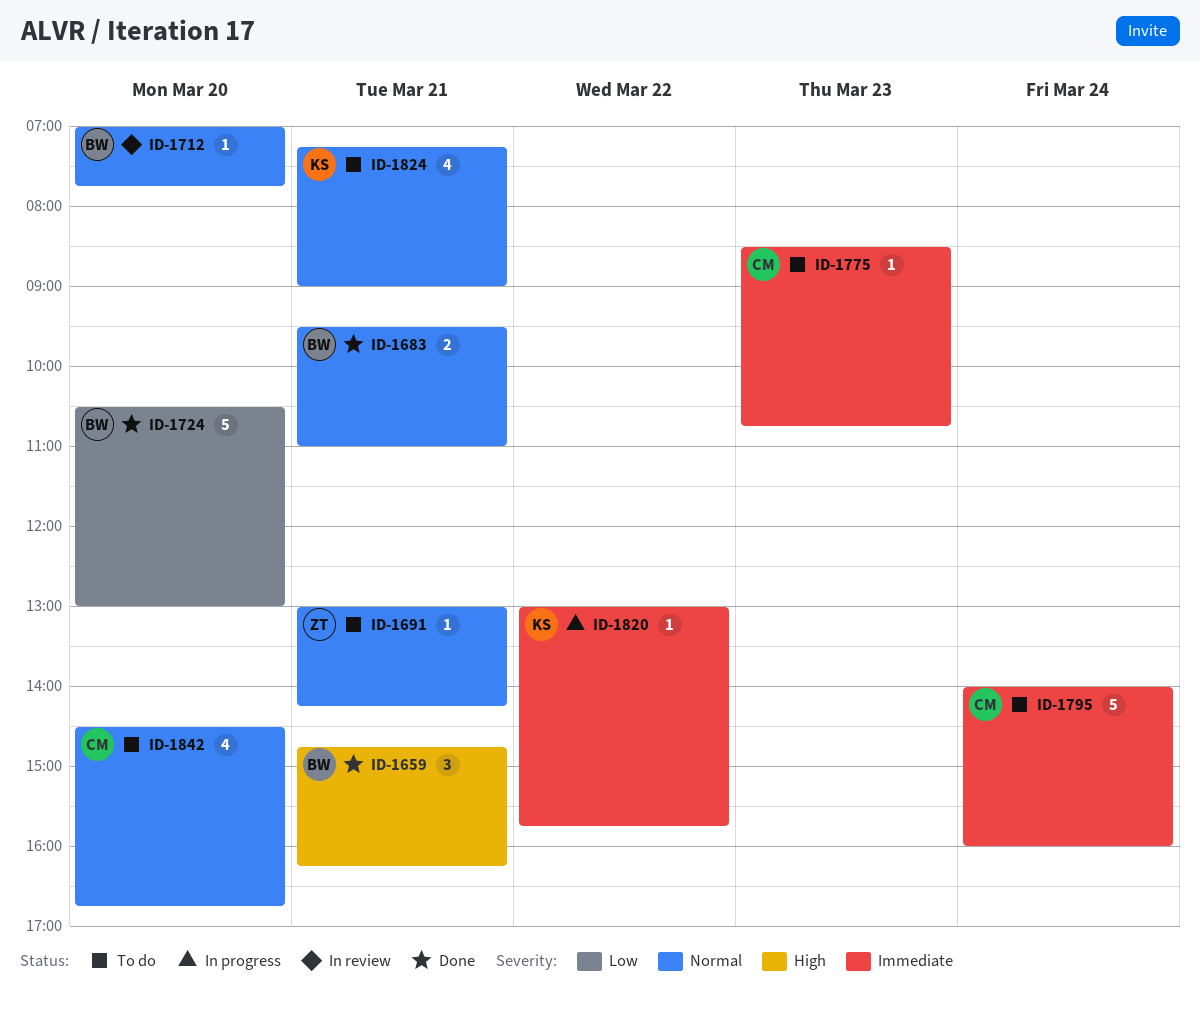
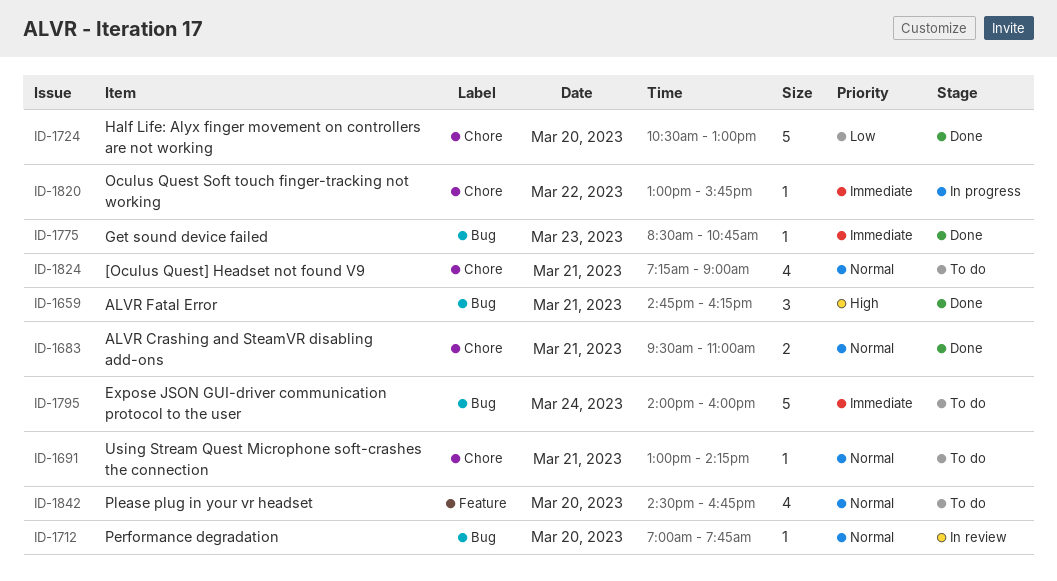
ID-1775, status: To do -> Done

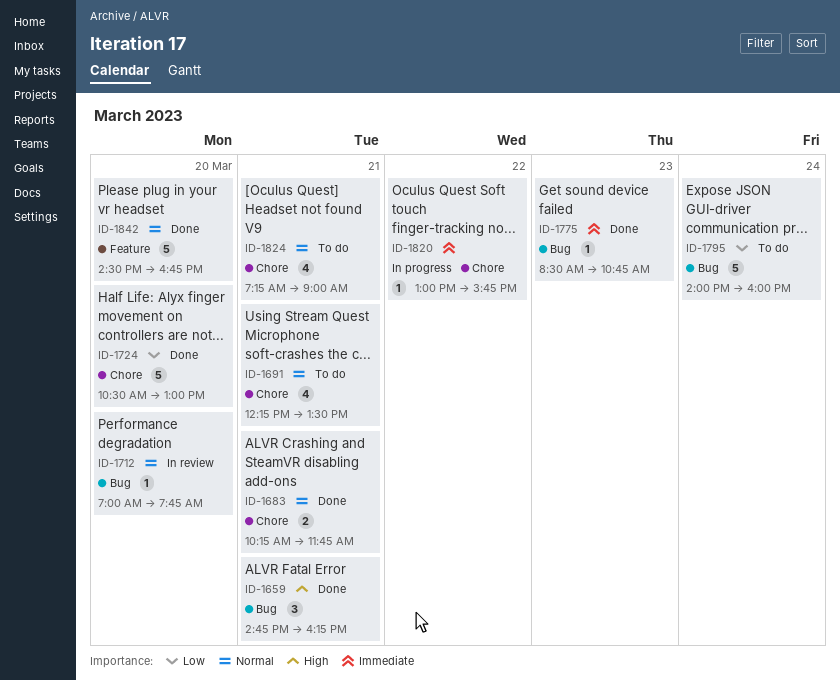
ID-1683, begins: 09:30 -> 10:15
ID-1683, ends: 11:00 -> 11:45
ID-1691, estimate: 1 -> 4
ID-1691, begins: 13:00 -> 12:15
ID-1691, ends: 14:15 -> 13:30
ID-1795, priority: Immediate -> Low
ID-1842, status: To do -> Done
ID-1842, estimate: 4 -> 5

